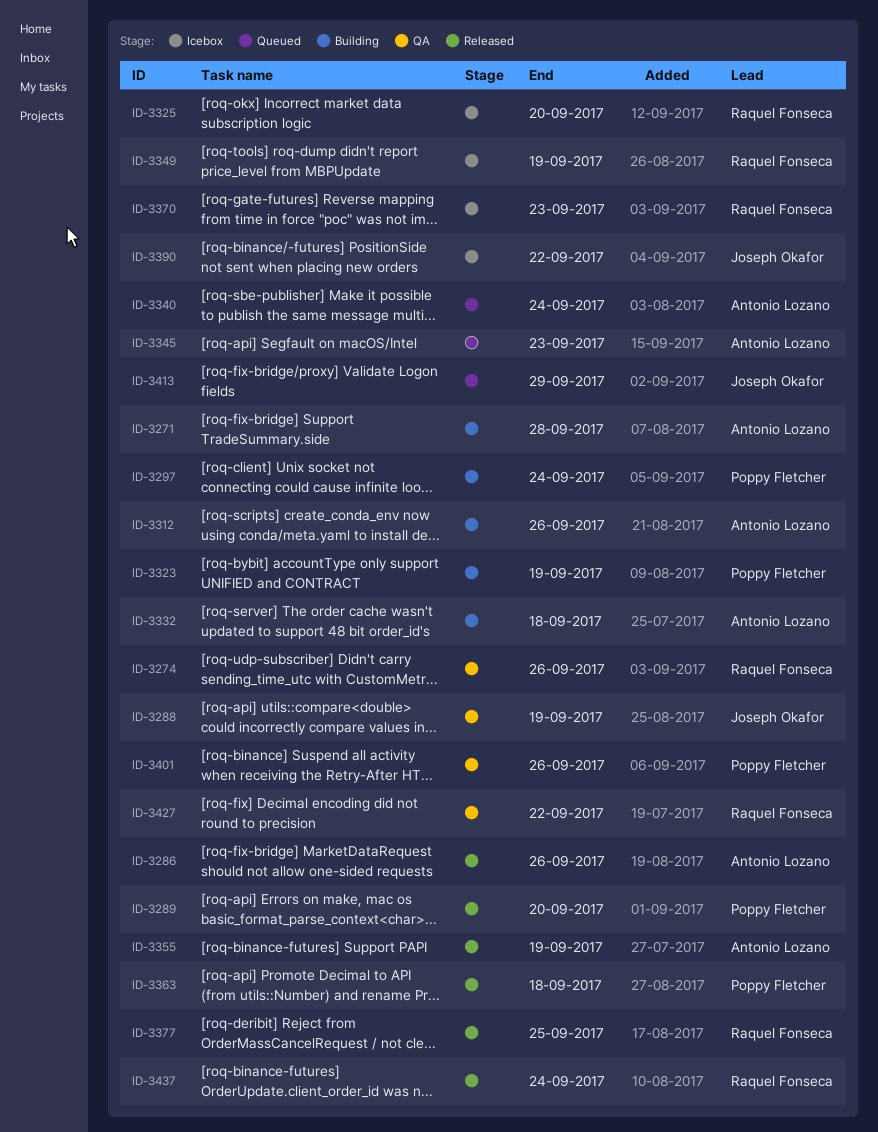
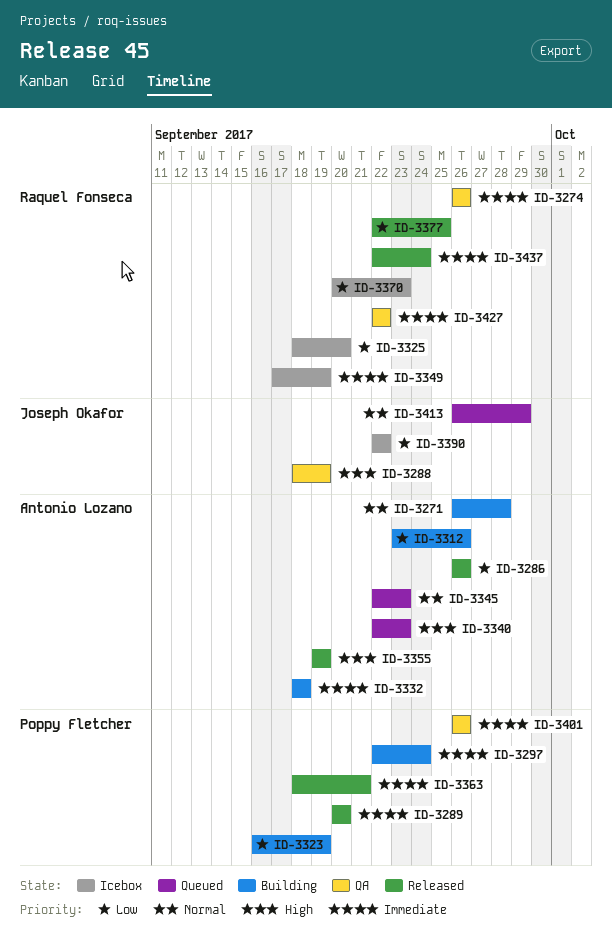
ID-3340, due: Sep 24 -> Sep 23
ID-3363, due: Sep 18 -> Sep 21

